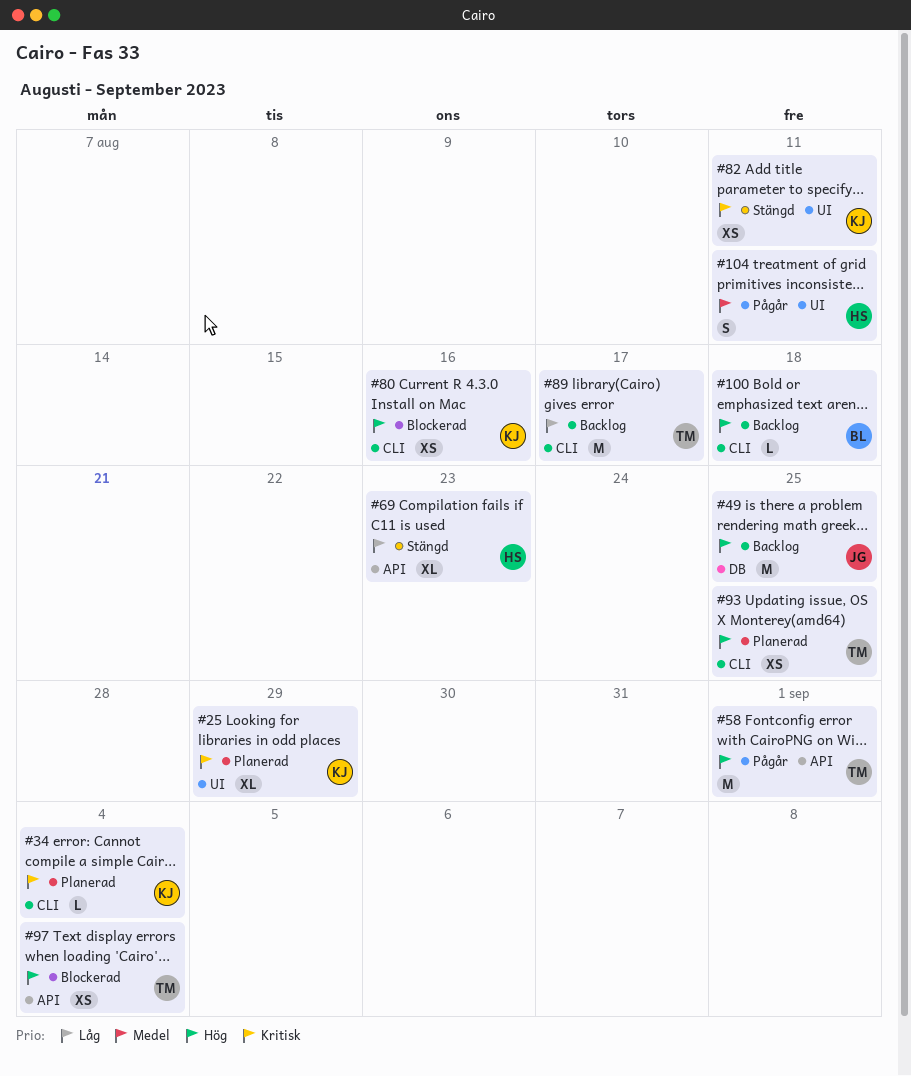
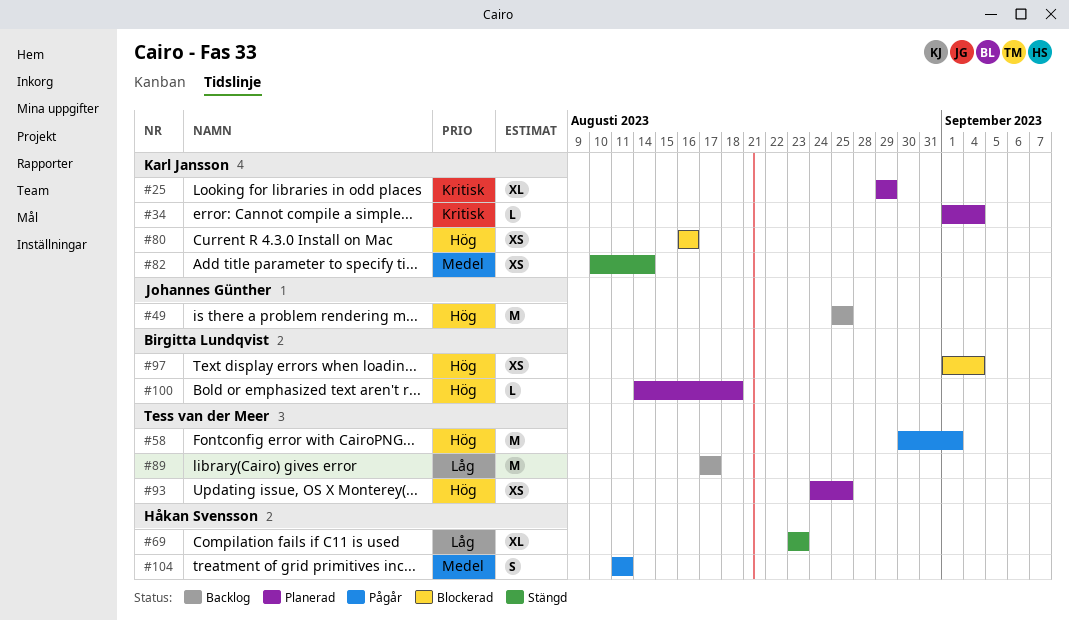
#82, priority: Kritisk -> Medel
#82, due: Aug 11 -> Aug 14
#97, owner: Tess van der Meer -> Birgitta Lundqvist
#100, status: Backlog -> Planerad

